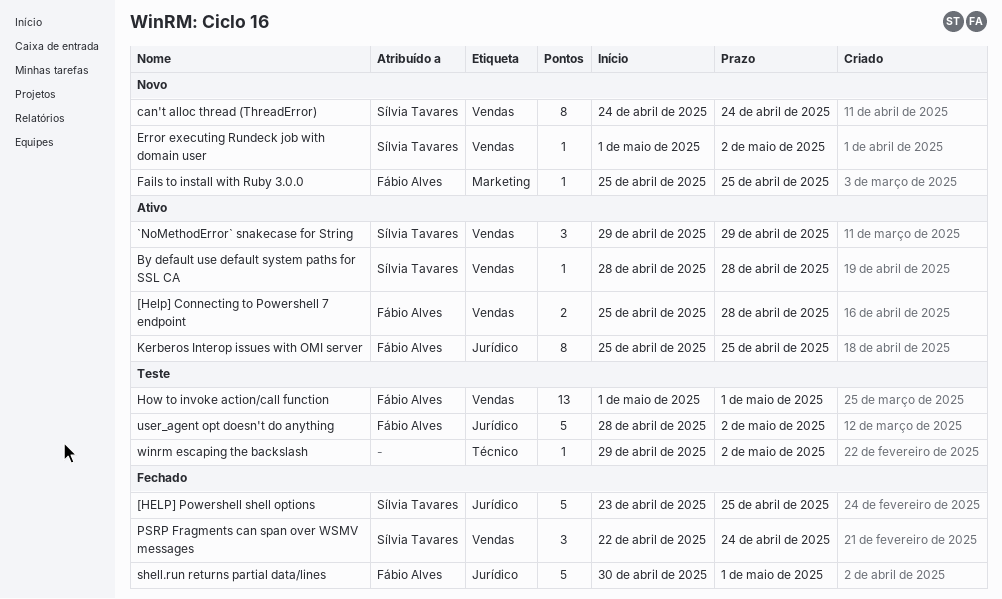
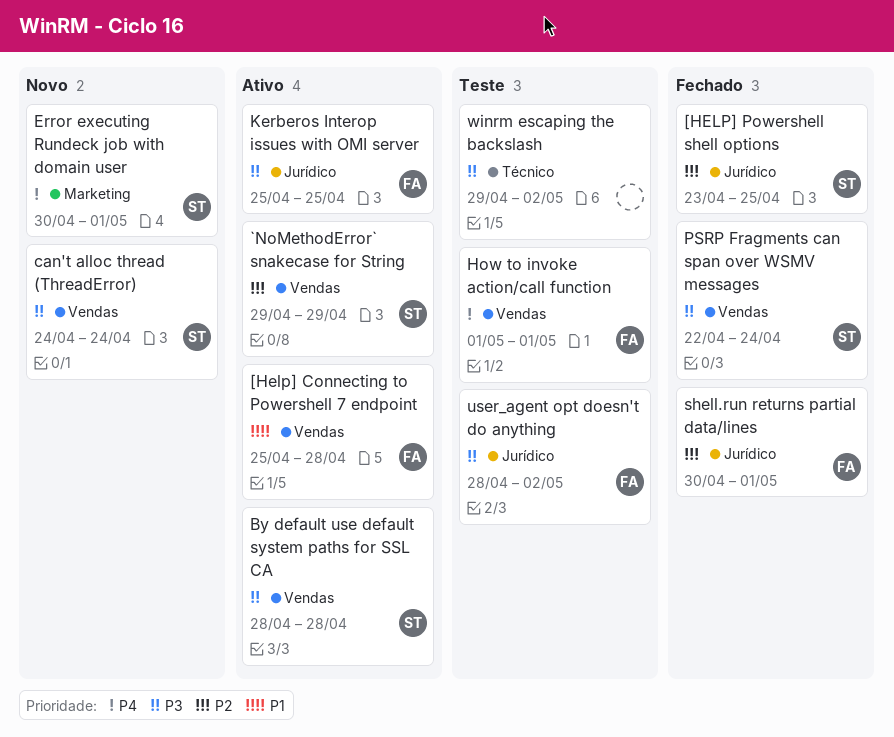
Error executing Rundeck job with domain user, label: Vendas -> Marketing
Error executing Rundeck job with domain user, start: May 1 -> Apr 30
Error executing Rundeck job with domain user, due: May 2 -> May 1
Fails to install with Ruby 3.0.0: present -> none

